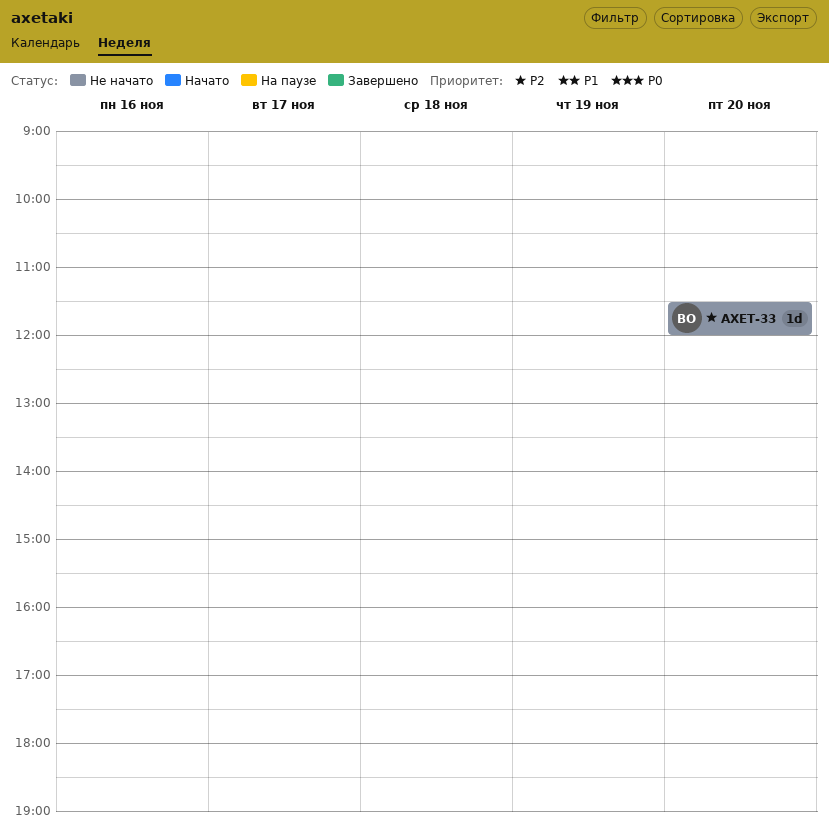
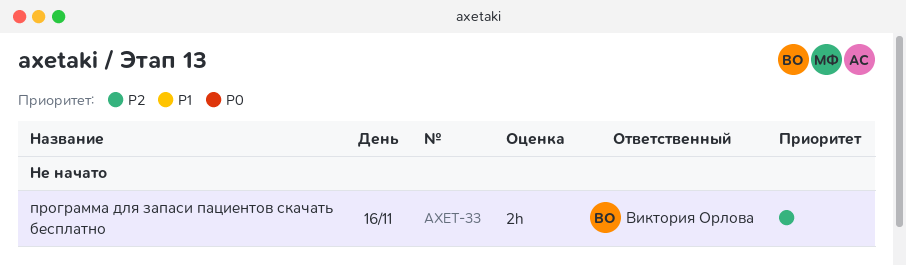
AXET-33, estimate: 1d -> 2h
AXET-33, day: Nov 20 -> Nov 16

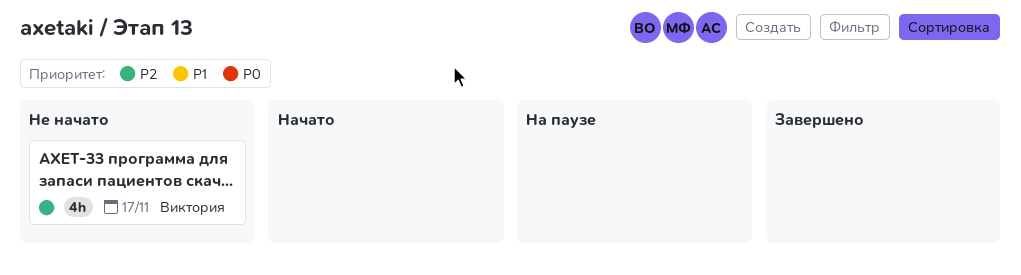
AXET-33, estimate: 2h -> 4h
AXET-33, day: Nov 16 -> Nov 17

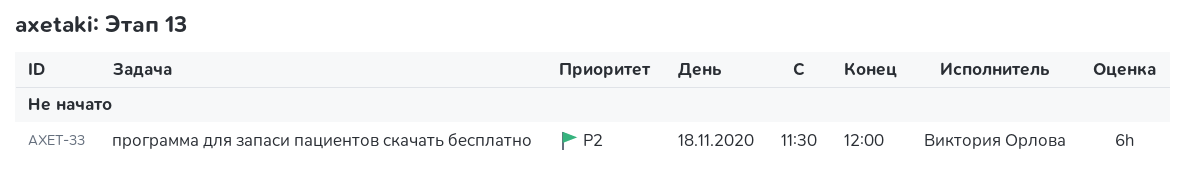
AXET-33, estimate: 4h -> 6h
AXET-33, day: Nov 17 -> Nov 18

